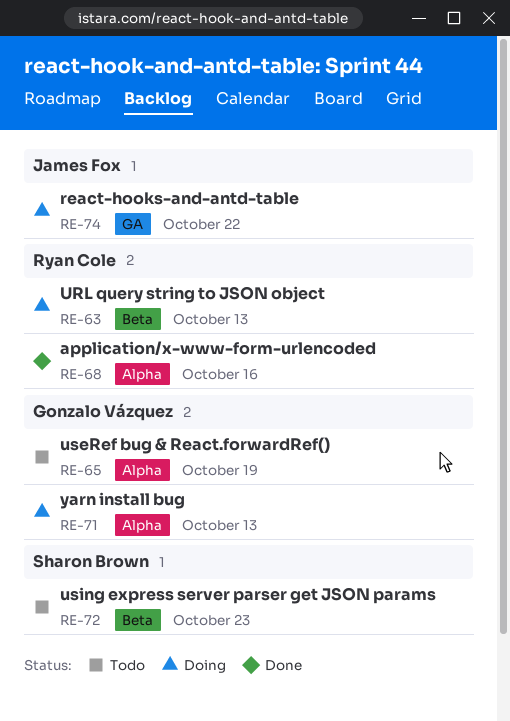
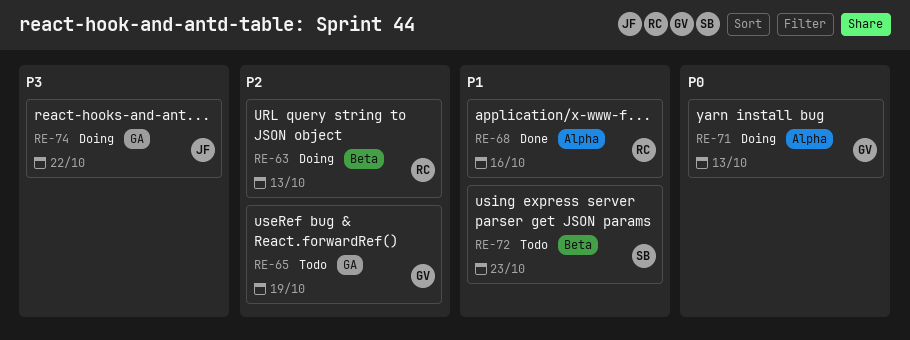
RE-65, label: Alpha -> GA

